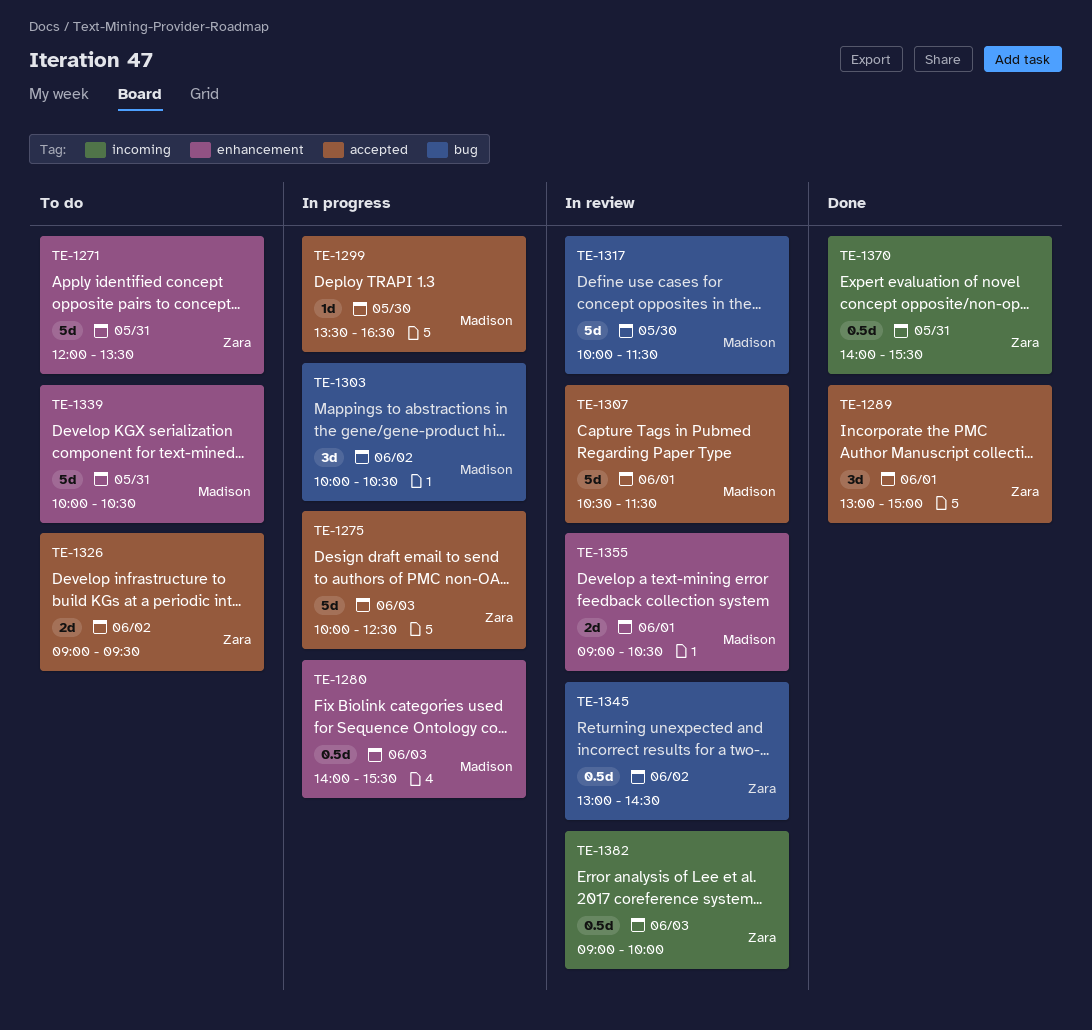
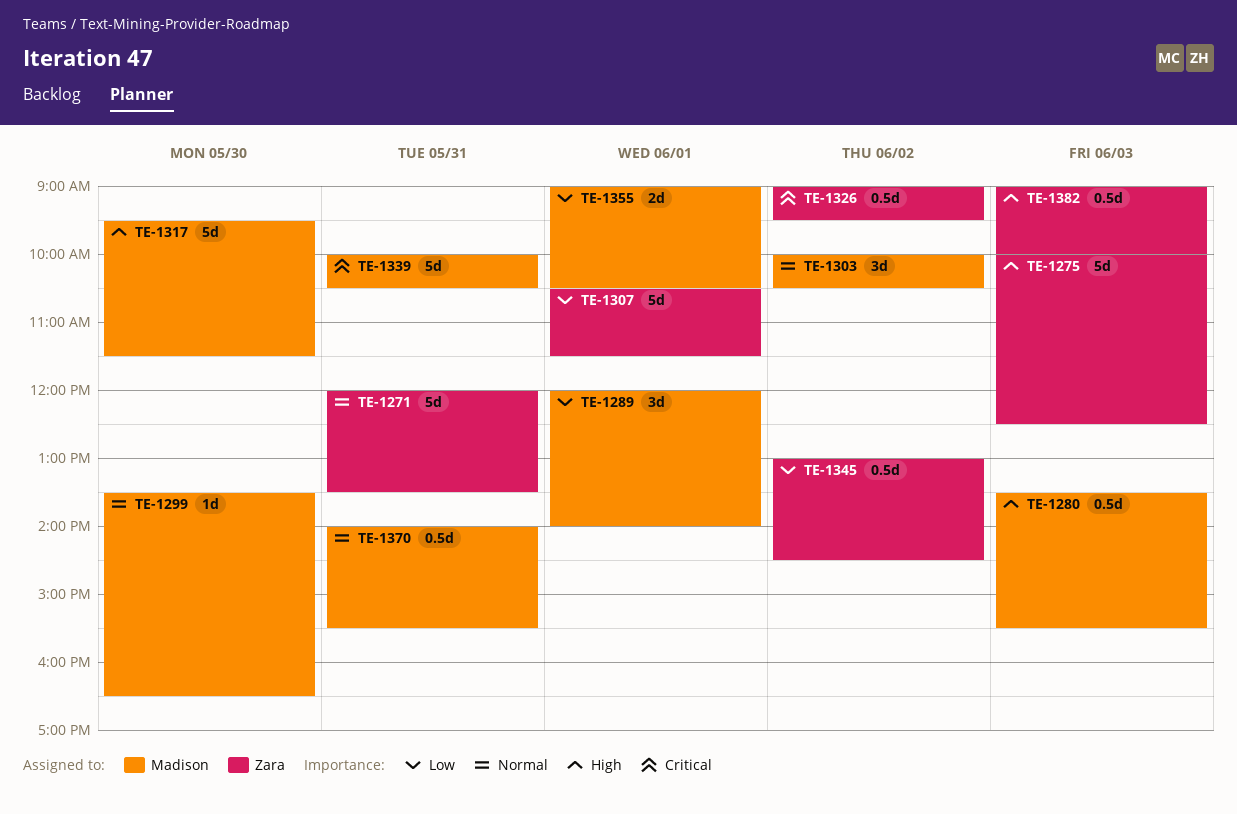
TE-1280, begins: 14:00 -> 13:30
TE-1289, owner: Zara -> Madison
TE-1289, begins: 13:00 -> 12:00
TE-1289, ends: 15:00 -> 14:00
TE-1307, owner: Madison -> Zara
TE-1317, begins: 10:00 -> 09:30
TE-1326, estimate: 2d -> 0.5d
TE-1370, owner: Zara -> Madison

